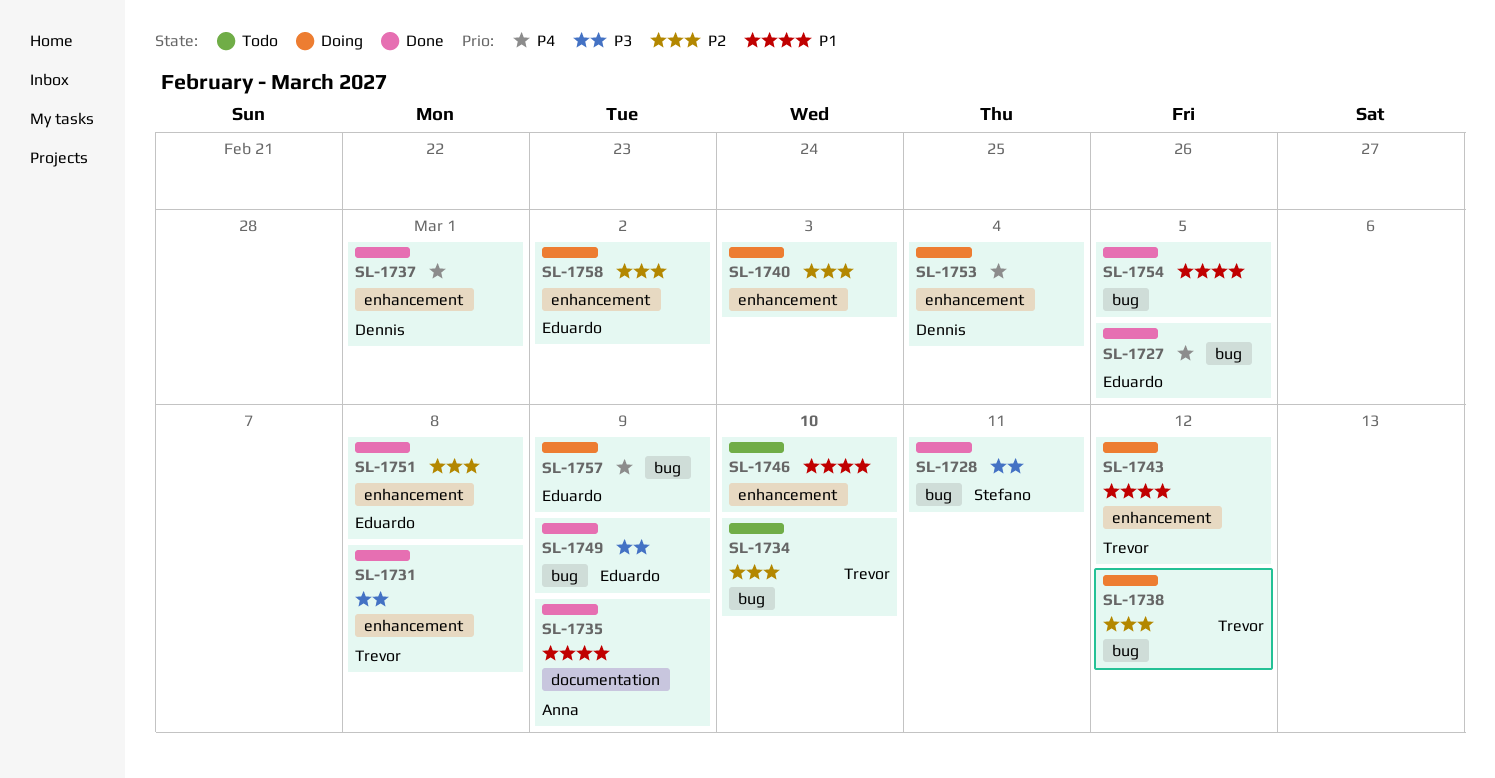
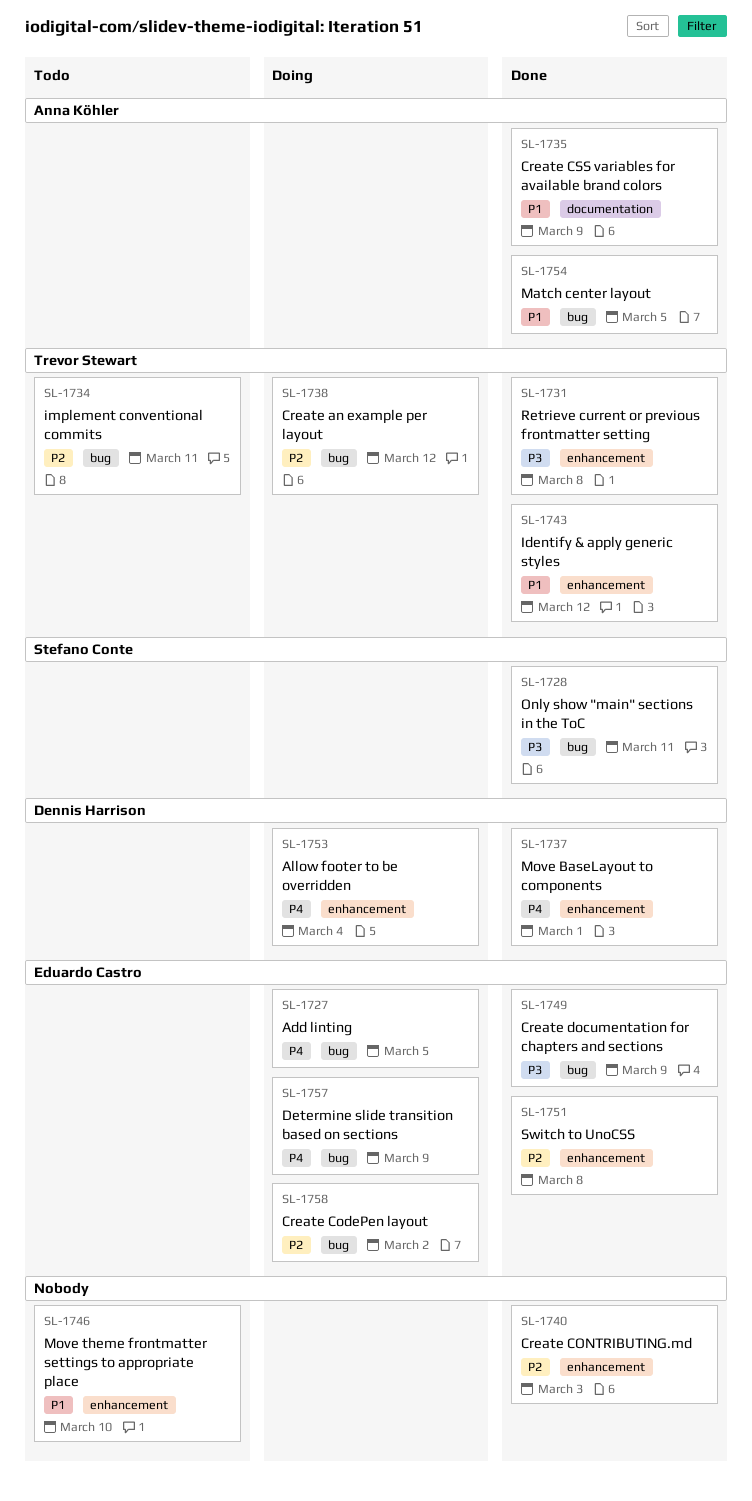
SL-1727, status: Done -> Doing
SL-1734, due: Mar 10 -> Mar 11
SL-1740, status: Doing -> Done
SL-1743, status: Doing -> Done
SL-1754, owner: none -> Anna Köhler
SL-1758, label: enhancement -> bug

